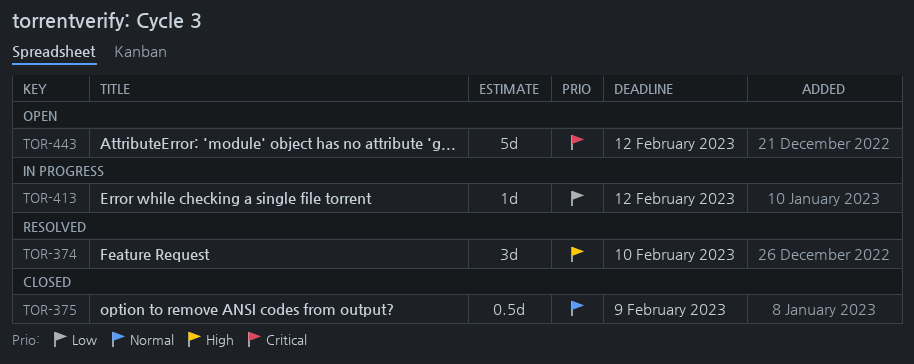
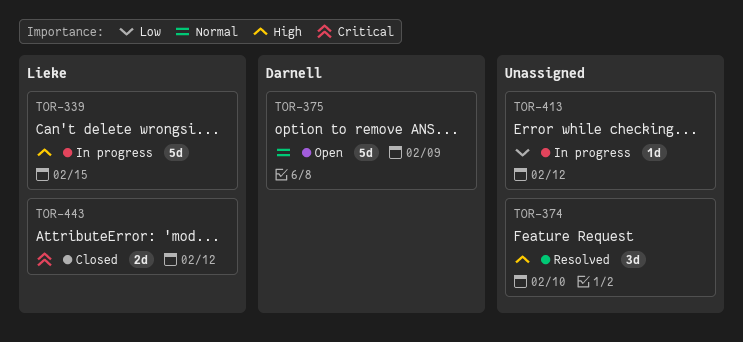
TOR-339: none -> present
TOR-375, status: Closed -> Open
TOR-375, estimate: 0.5d -> 5d
TOR-443, status: Open -> Closed
TOR-443, estimate: 5d -> 2d

